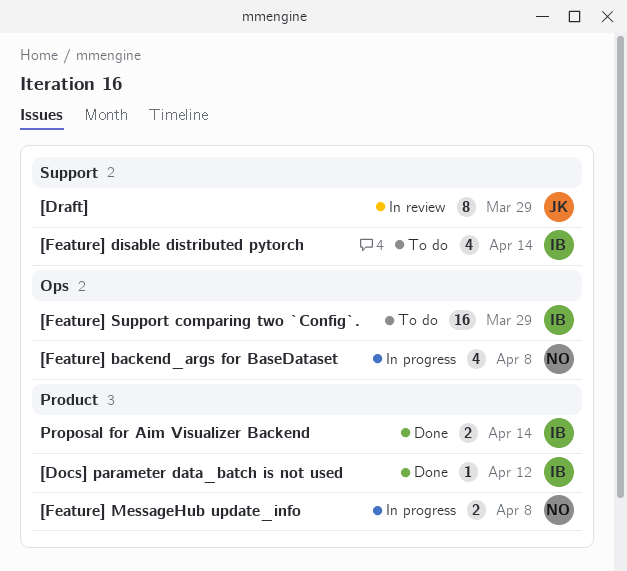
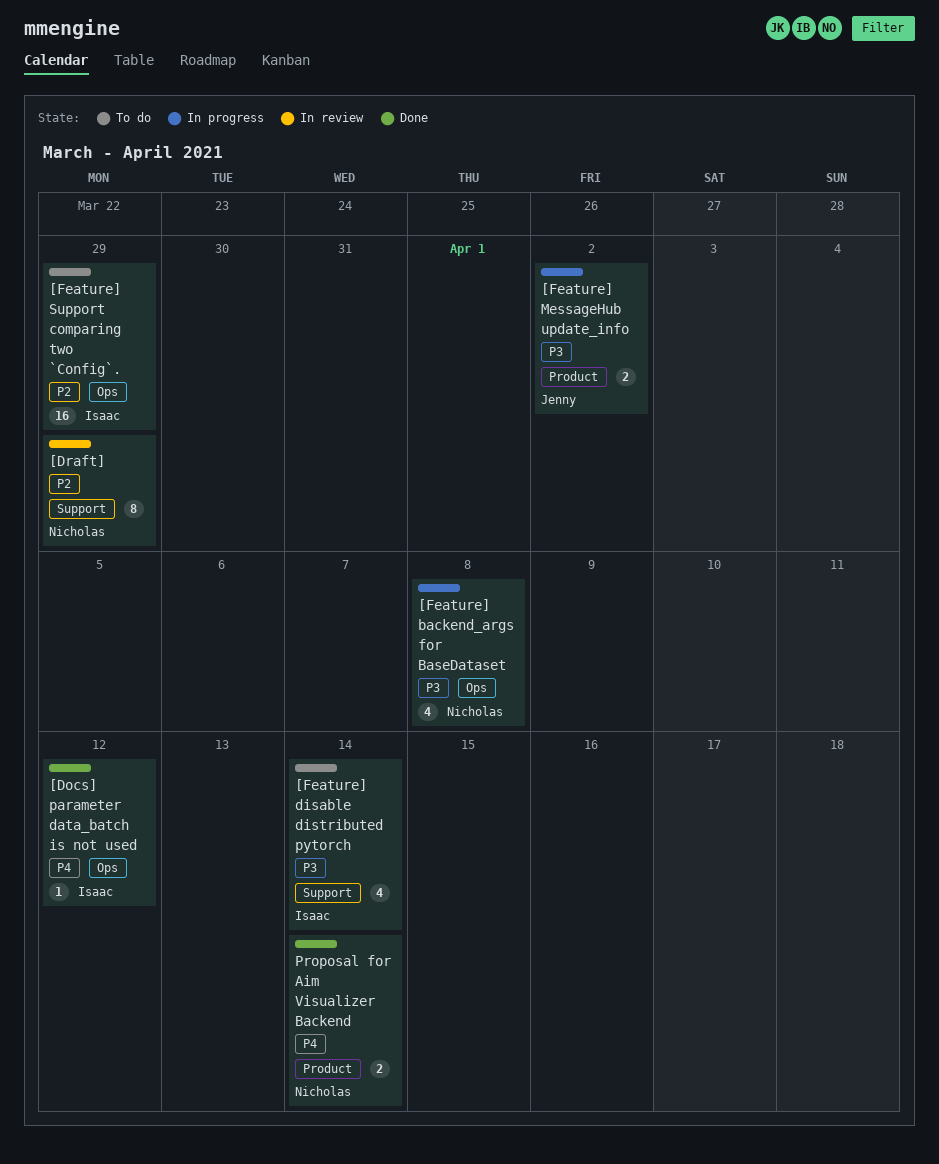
[Docs] parameter data_batch is not used, label: Product -> Ops
[Draft], owner: Jenny -> Nicholas
[Feature] MessageHub update_info, owner: Nicholas -> Jenny
[Feature] MessageHub update_info, due: Apr 8 -> Apr 2
Proposal for Aim Visualizer Backend, owner: Isaac -> Nicholas

